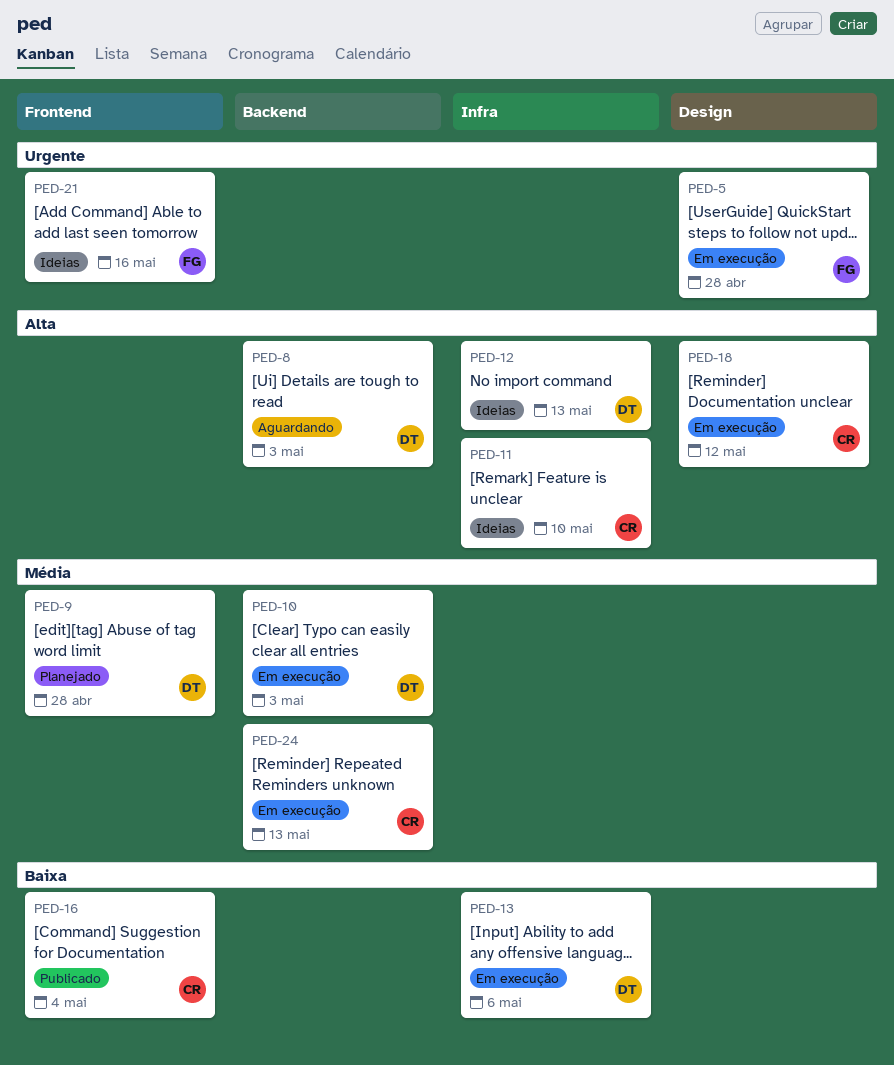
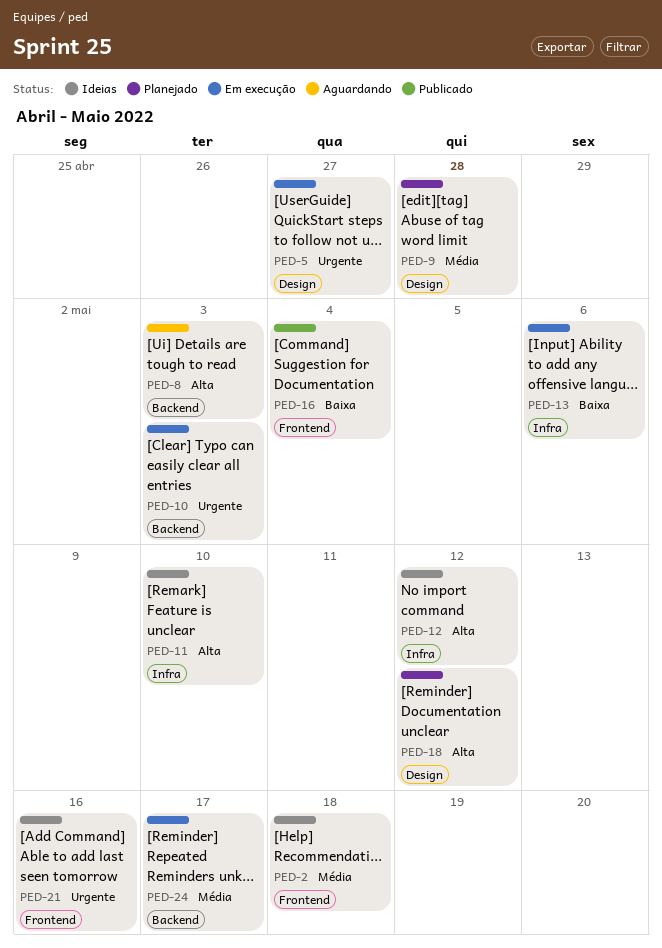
PED-2: none -> present
PED-5, due: Apr 28 -> Apr 27
PED-9, label: Frontend -> Design
PED-10, priority: Média -> Urgente
PED-12, due: May 13 -> May 12
PED-18, status: Em execução -> Planejado
PED-24, due: May 13 -> May 17

